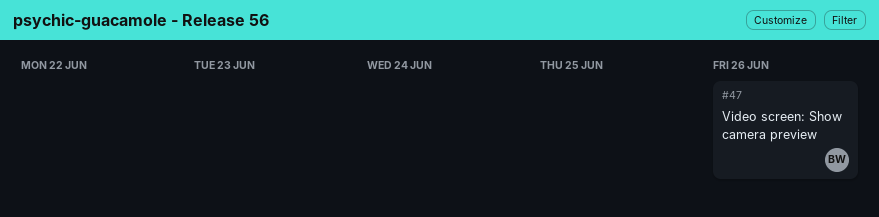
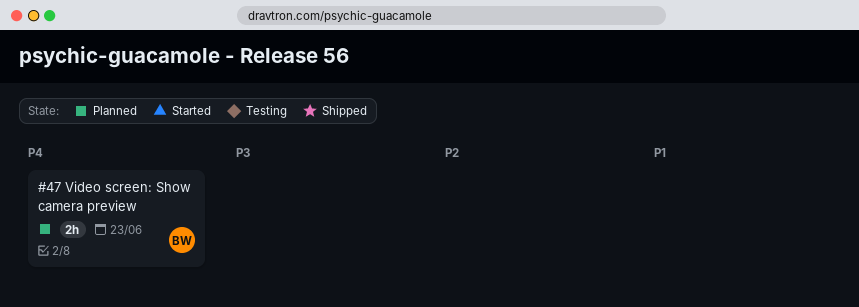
#47, due: Jun 26 -> Jun 23

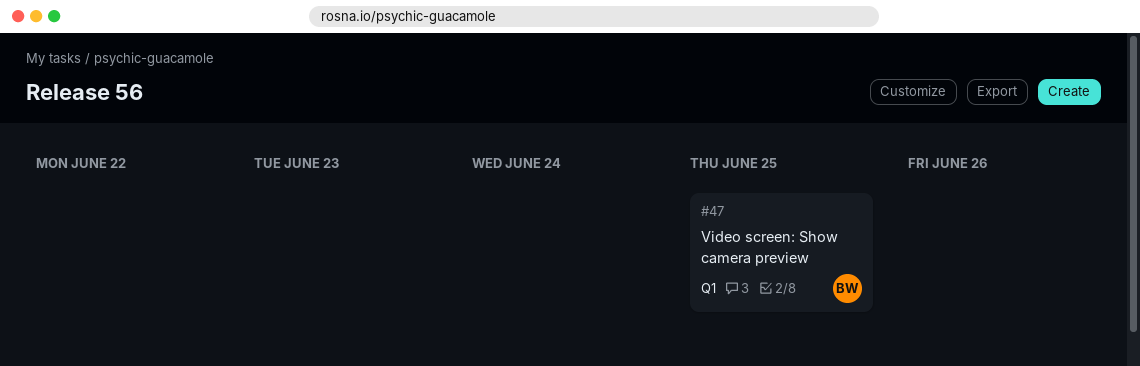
#47, due: Jun 23 -> Jun 25

